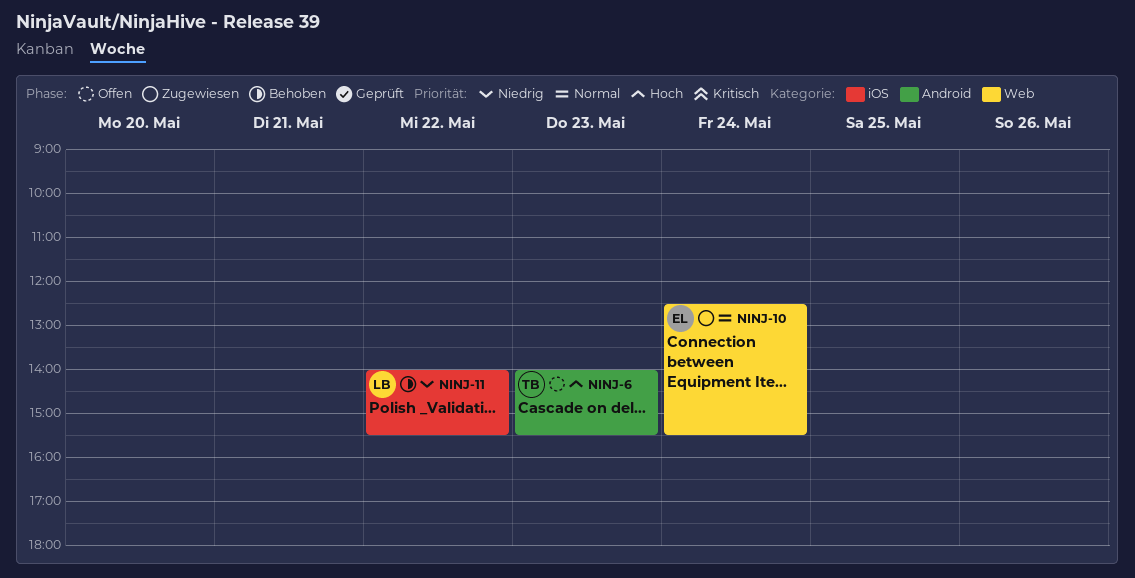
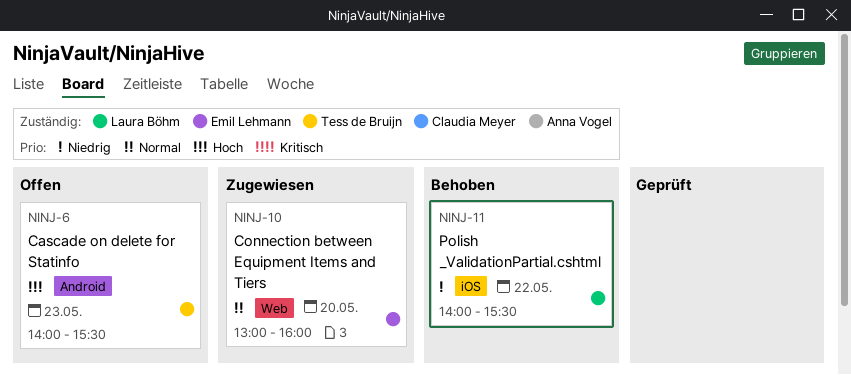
NINJ-10, day: May 24 -> May 20
NINJ-10, begins: 12:30 -> 13:00
NINJ-10, ends: 15:30 -> 16:00

